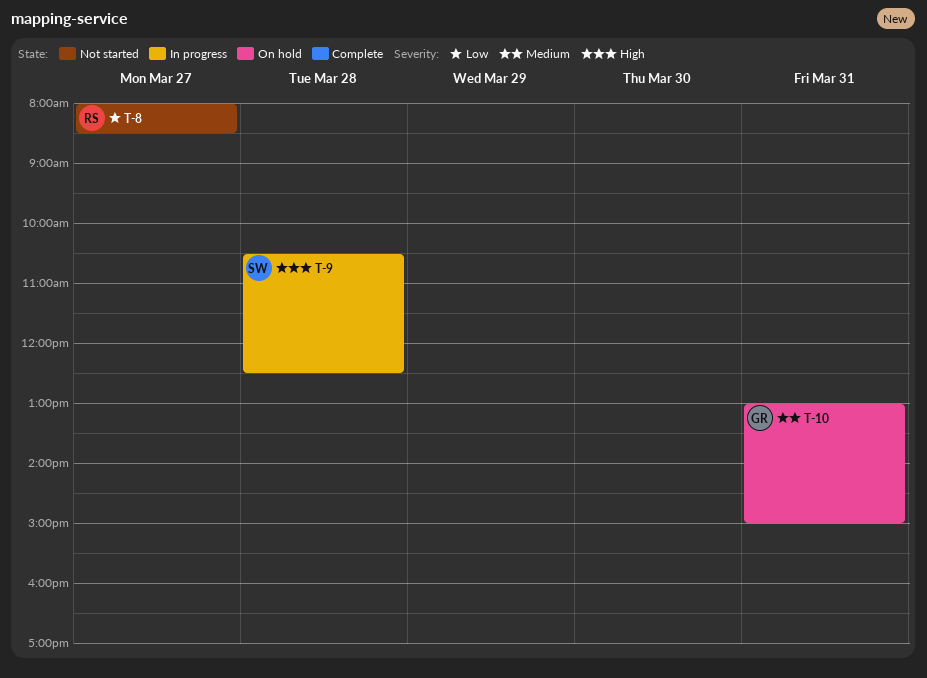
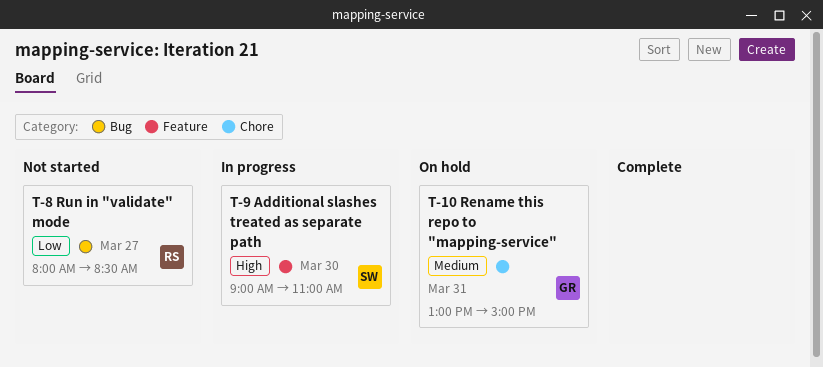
T-9, day: Mar 28 -> Mar 30
T-9, begins: 10:30 -> 09:00
T-9, ends: 12:30 -> 11:00

